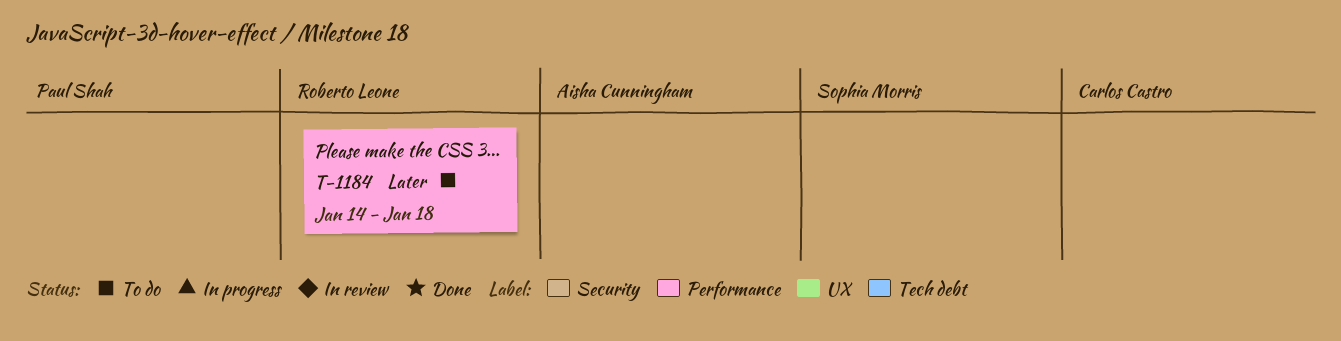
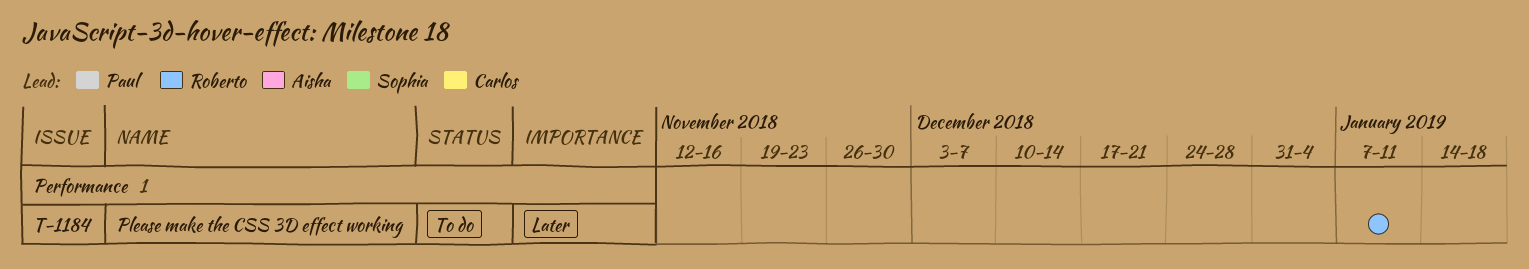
T-1184, start: Jan 14 -> Jan 7
T-1184, due: Jan 18 -> Jan 11

